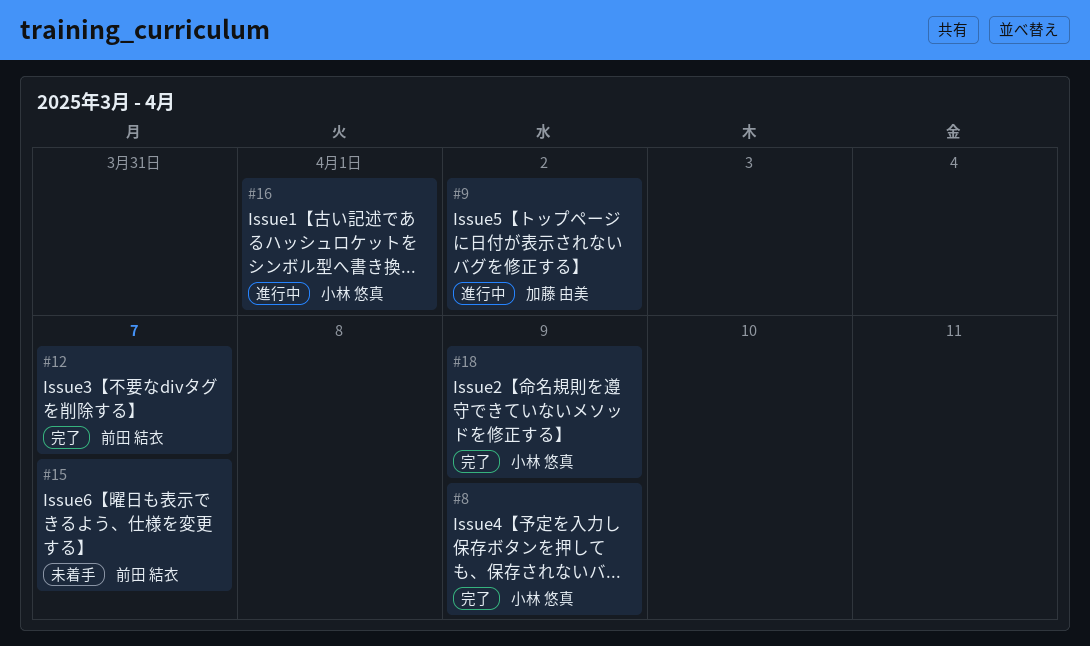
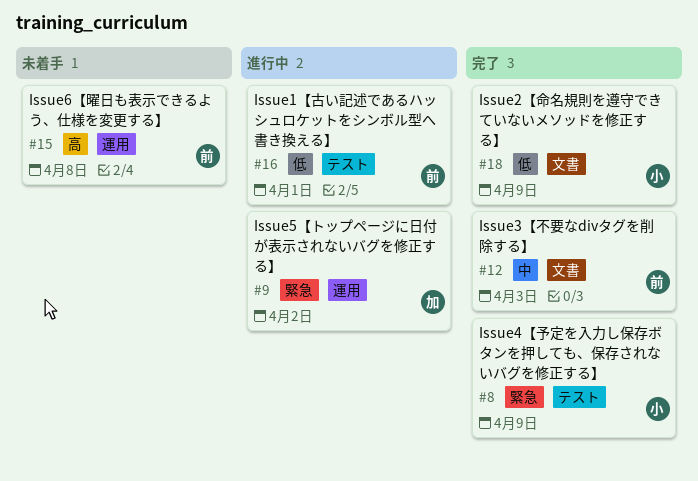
#12, due: Apr 7 -> Apr 3
#15, due: Apr 7 -> Apr 8
#16, owner: 小林 悠真 -> 前田 結衣

